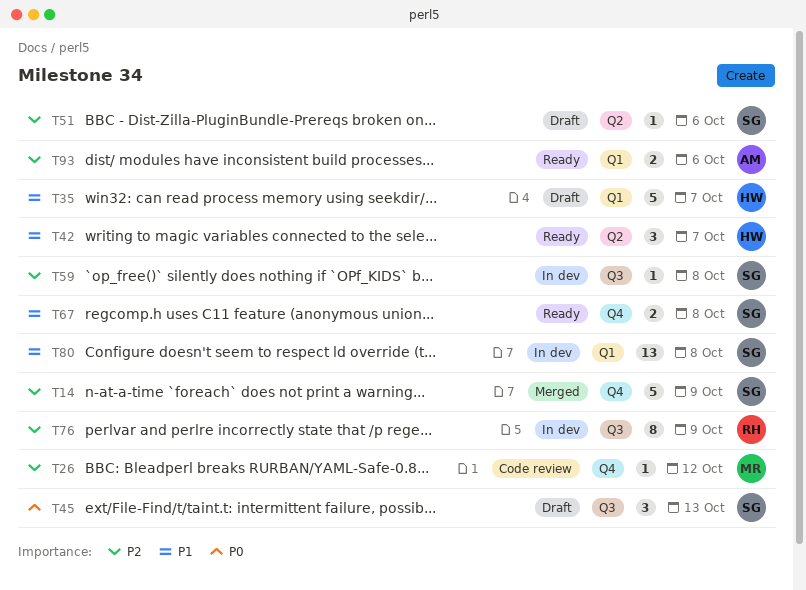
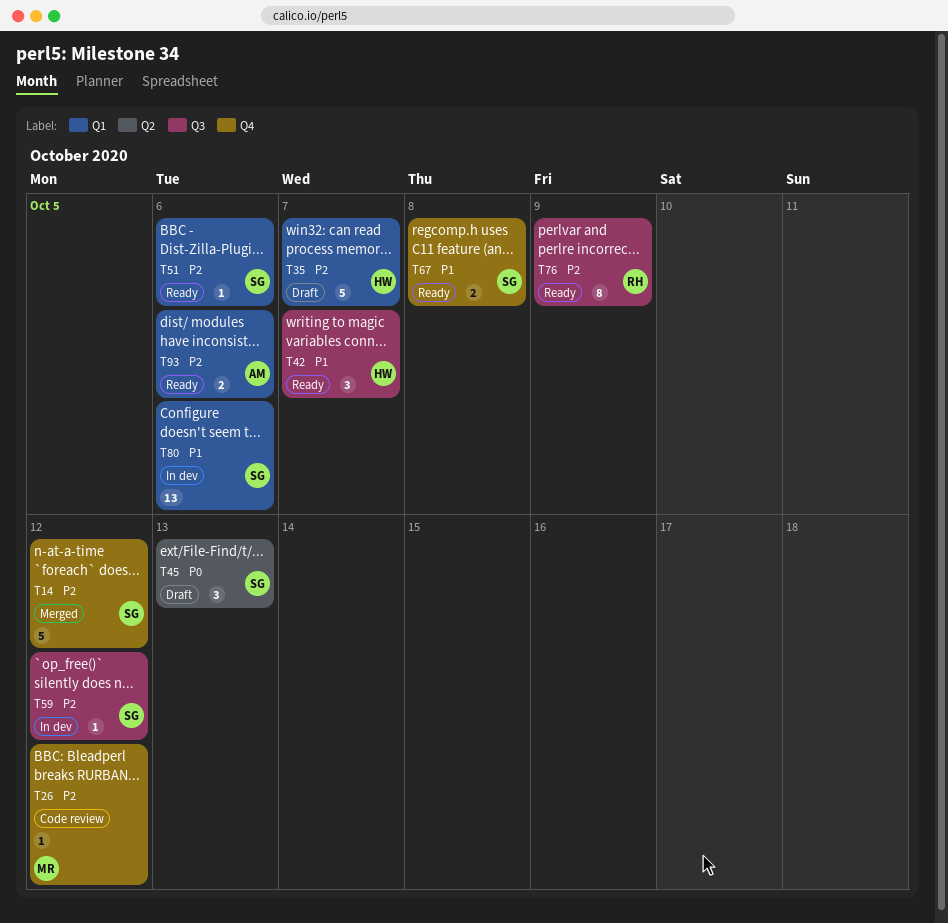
T14, due: Oct 9 -> Oct 12
T35, priority: P1 -> P2
T42, label: Q2 -> Q3
T45, label: Q3 -> Q2
T51, status: Draft -> Ready
T51, label: Q2 -> Q1
T59, due: Oct 8 -> Oct 12
T76, status: In dev -> Ready
T80, due: Oct 8 -> Oct 6

